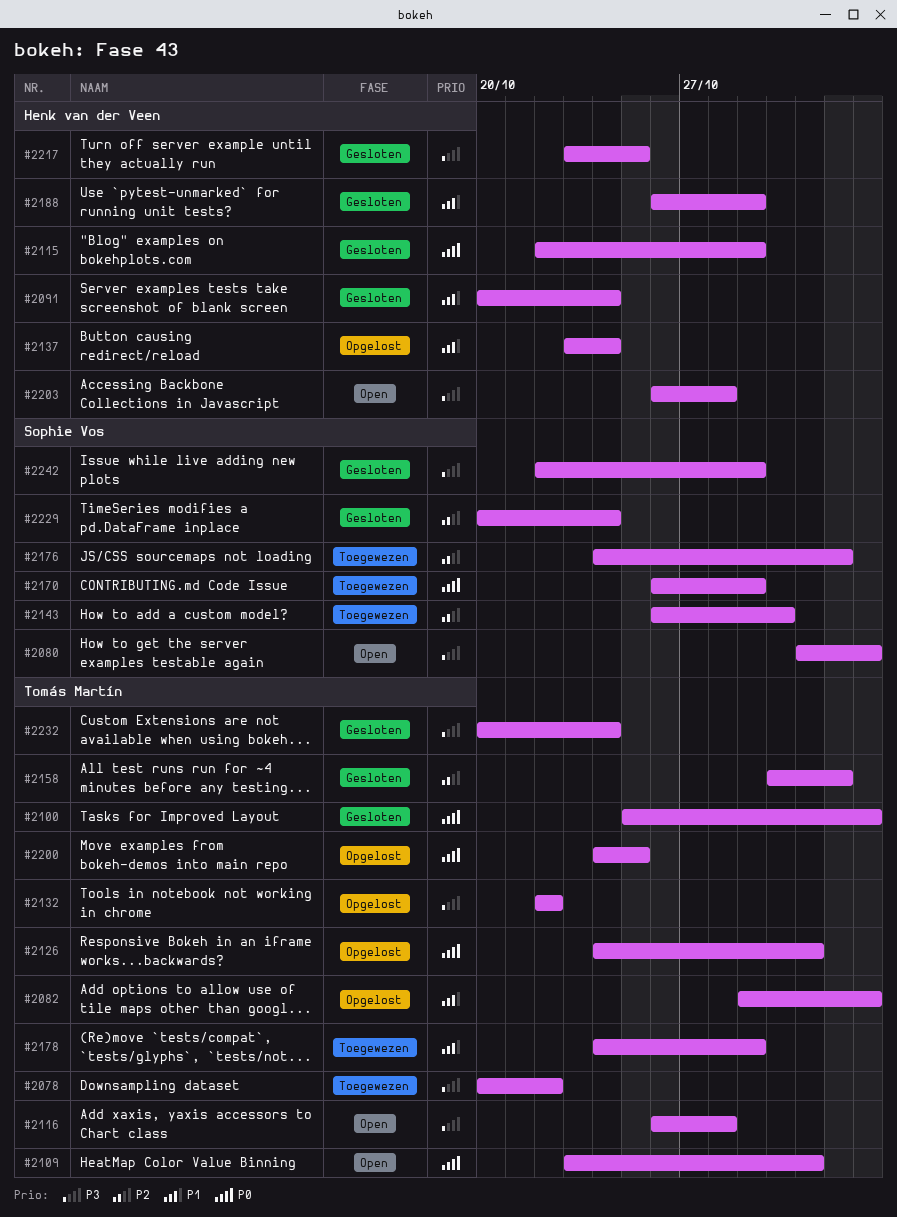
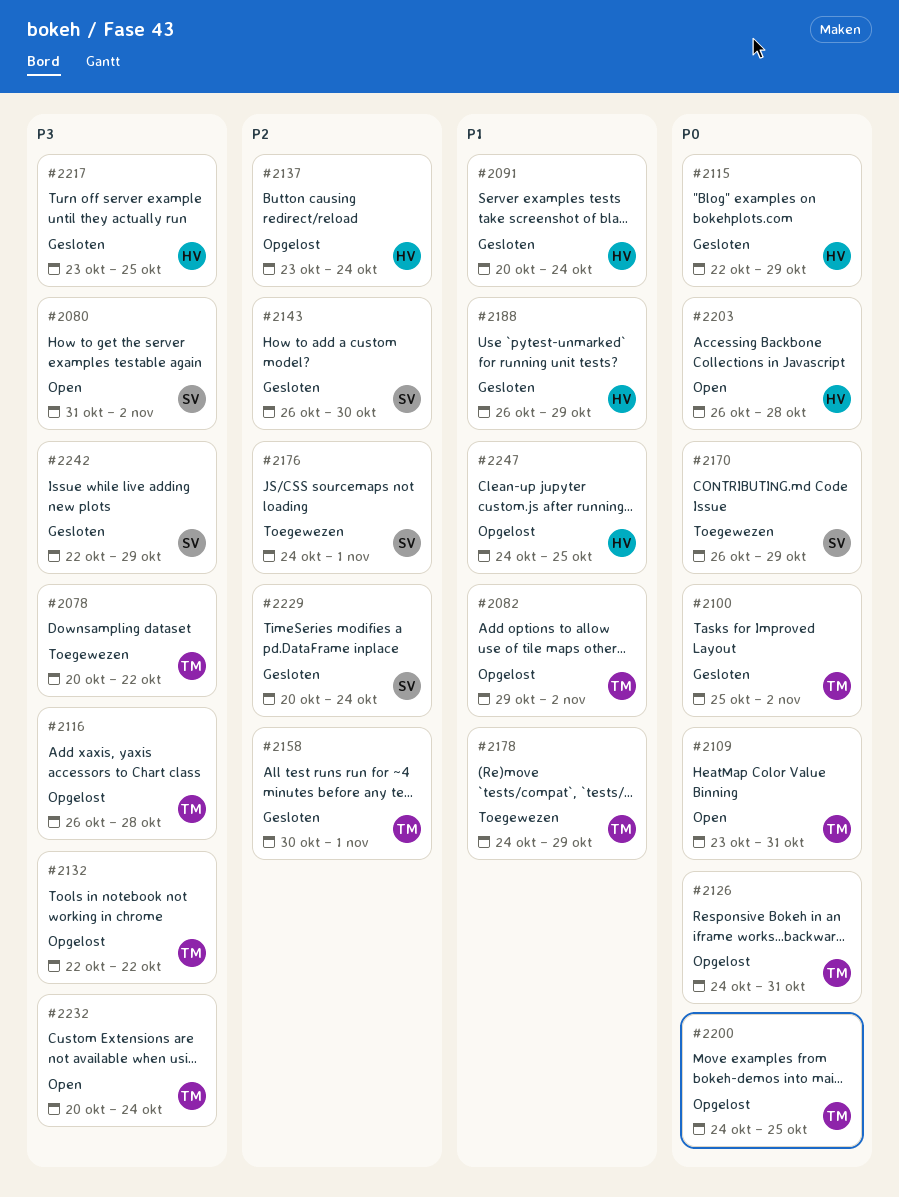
#2116, status: Open -> Opgelost
#2137, priority: P1 -> P2
#2143, status: Toegewezen -> Gesloten
#2203, priority: P3 -> P0
#2232, status: Gesloten -> Open
#2247: none -> present

